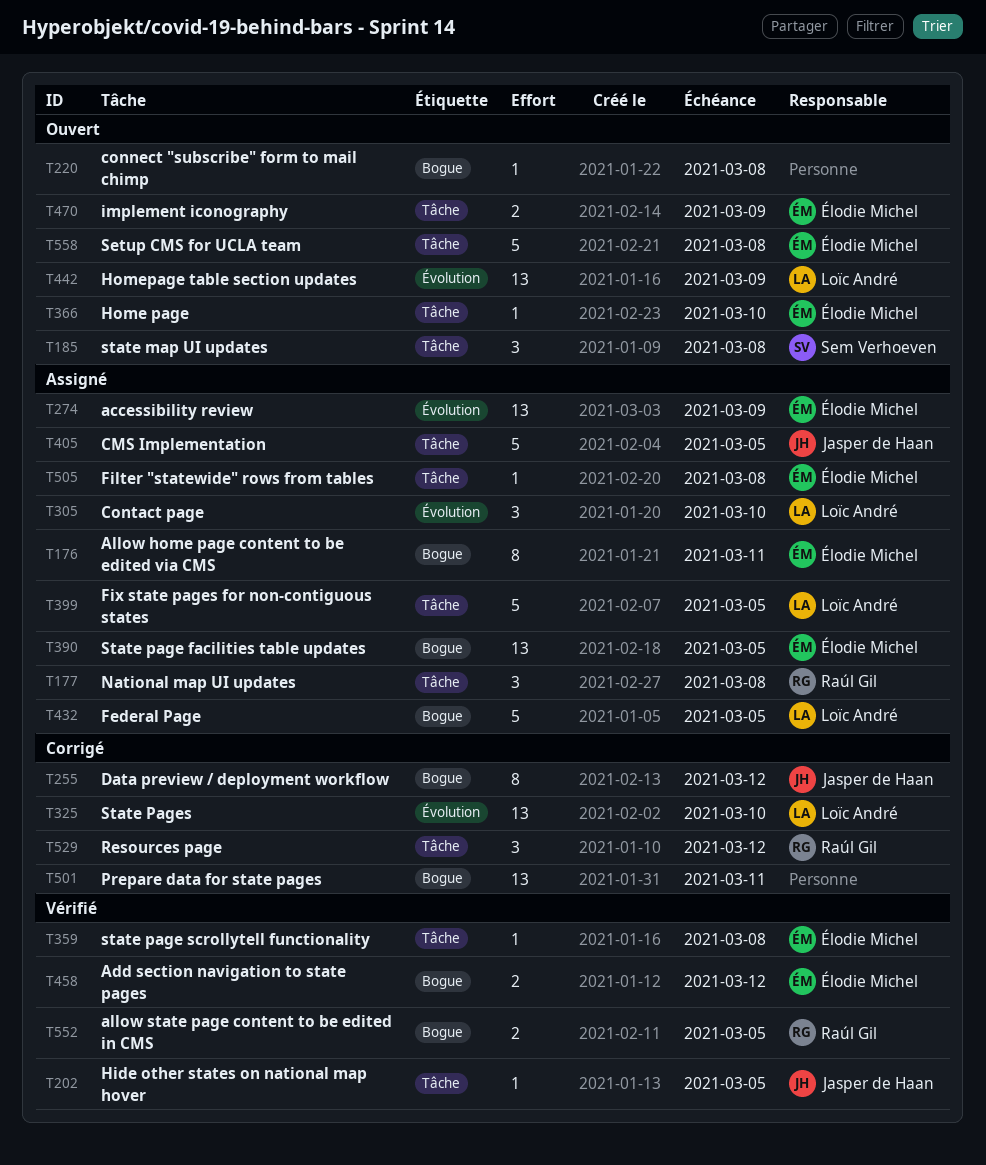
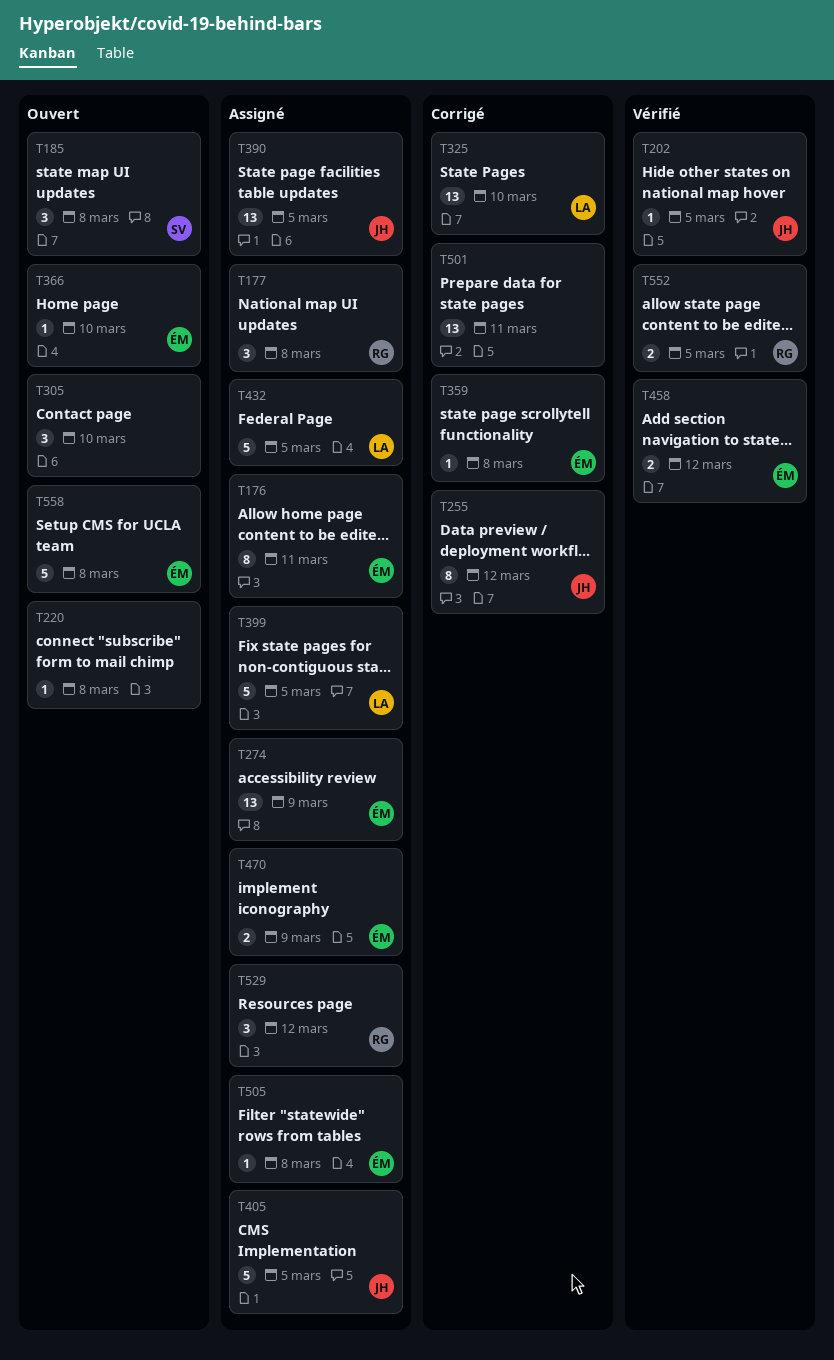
T305, status: Assigné -> Ouvert
T305, owner: Loïc André -> none
T359, status: Vérifié -> Corrigé
T390, owner: Élodie Michel -> Jasper de Haan
T442: present -> none
T470, status: Ouvert -> Assigné
T529, status: Corrigé -> Assigné

